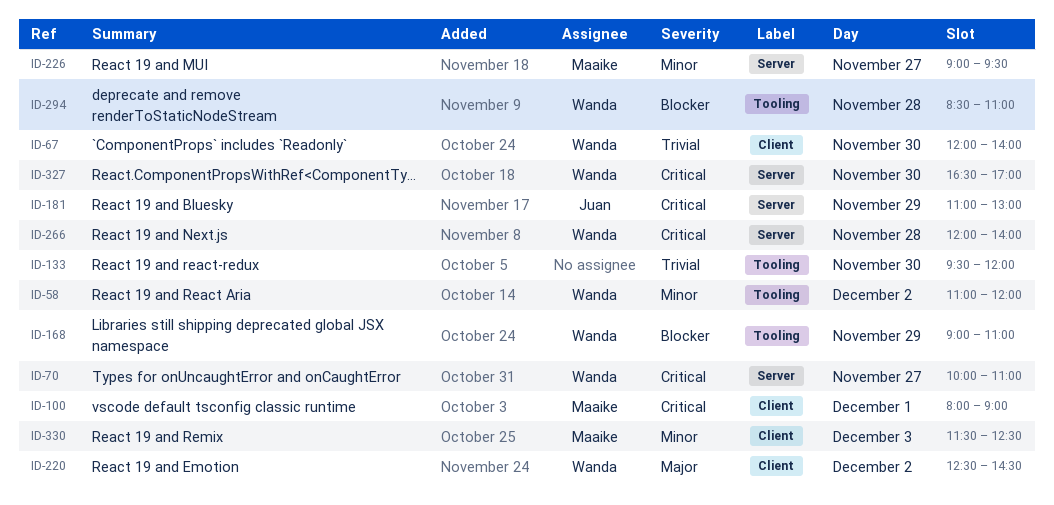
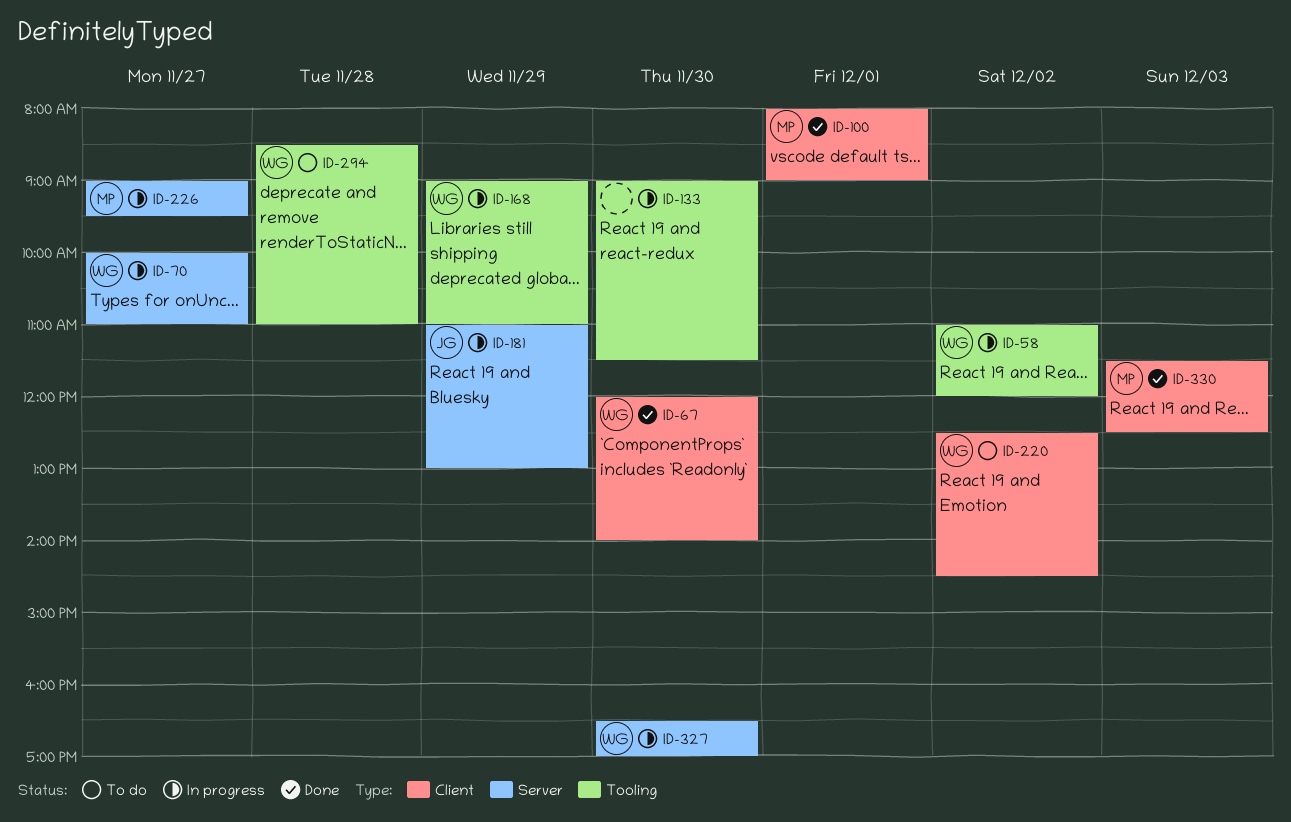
ID-133, begins: 09:30 -> 09:00
ID-133, ends: 12:00 -> 11:30
ID-266: present -> none

